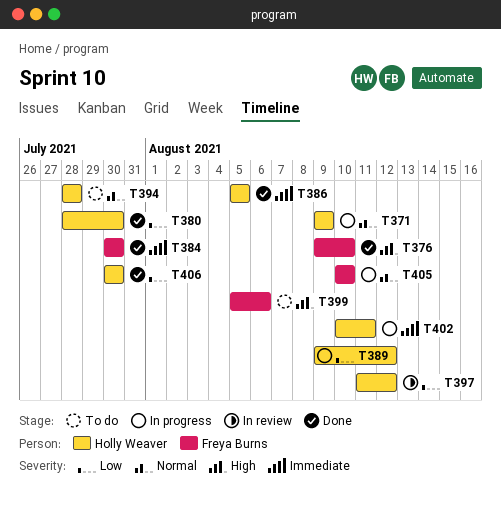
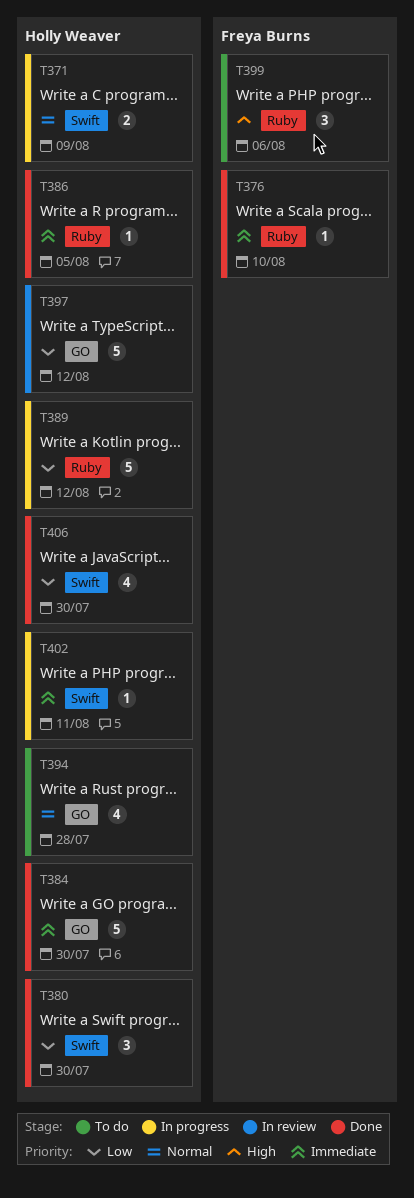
T376, priority: High -> Immediate
T384, owner: Freya Burns -> Holly Weaver
T405: present -> none

